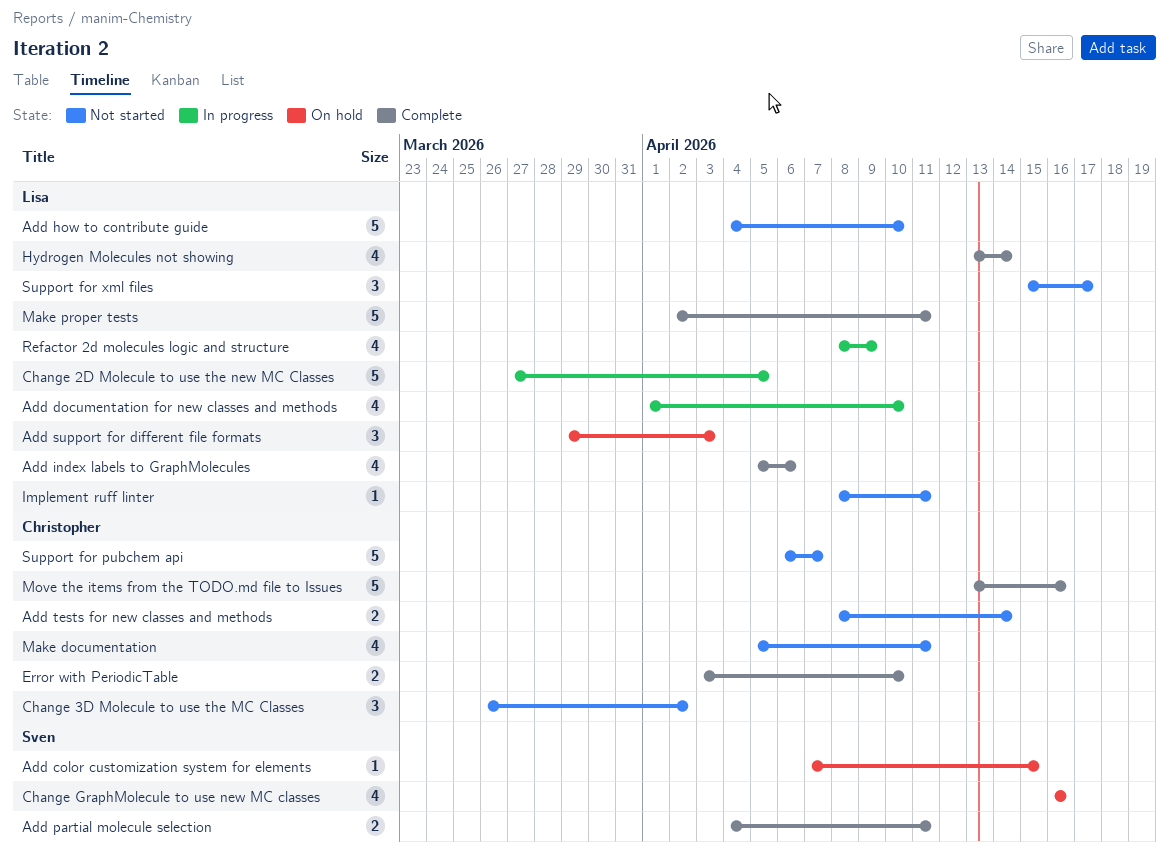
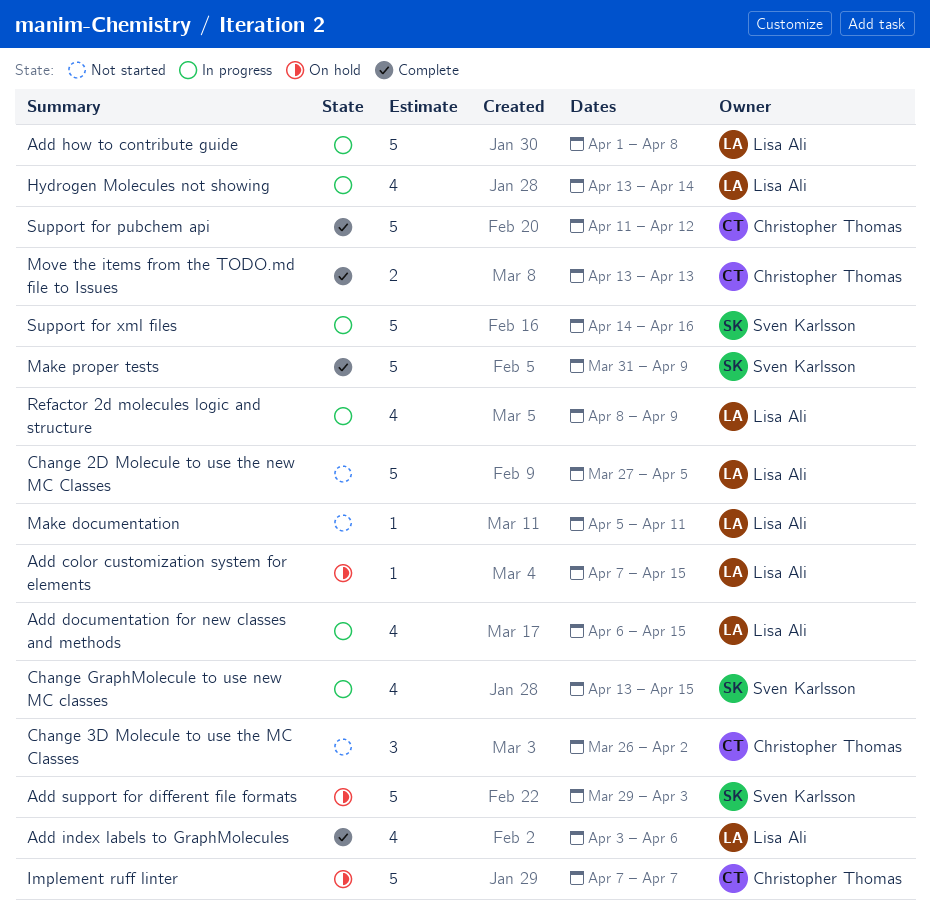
Add color customization system for elements, owner: Sven Karlsson -> Lisa Ali
Add documentation for new classes and methods, start: Apr 1 -> Apr 6
Add documentation for new classes and methods, due: Apr 10 -> Apr 15
Add how to contribute guide, status: Not started -> In progress
Add how to contribute guide, start: Apr 4 -> Apr 1
Add how to contribute guide, due: Apr 10 -> Apr 8
Add index labels to GraphMolecules, start: Apr 5 -> Apr 3
Add partial molecule selection: present -> none
Add support for different file formats, owner: Lisa Ali -> Sven Karlsson
Add support for different file formats, estimate: 3 -> 5
Add tests for new classes and methods: present -> none
Change 2D Molecule to use the new MC Classes, status: In progress -> Not started
Change GraphMolecule to use new MC classes, status: On hold -> In progress
Change GraphMolecule to use new MC classes, start: Apr 16 -> Apr 13
Change GraphMolecule to use new MC classes, due: Apr 16 -> Apr 15
Error with PeriodicTable: present -> none
Hydrogen Molecules not showing, status: Complete -> In progress
Implement ruff linter, status: Not started -> On hold
Implement ruff linter, owner: Lisa Ali -> Christopher Thomas
Implement ruff linter, estimate: 1 -> 5
Implement ruff linter, start: Apr 8 -> Apr 7
Implement ruff linter, due: Apr 11 -> Apr 7
Make documentation, owner: Christopher Thomas -> Lisa Ali
Make documentation, estimate: 4 -> 1
Make proper tests, owner: Lisa Ali -> Sven Karlsson
Make proper tests, start: Apr 2 -> Mar 31
Make proper tests, due: Apr 11 -> Apr 9
Move the items from the TODO.md file to Issues, estimate: 5 -> 2
Move the items from the TODO.md file to Issues, due: Apr 16 -> Apr 13
Support for pubchem api, status: Not started -> Complete
Support for pubchem api, start: Apr 6 -> Apr 11
Support for pubchem api, due: Apr 7 -> Apr 12
Support for xml files, status: Not started -> In progress
Support for xml files, owner: Lisa Ali -> Sven Karlsson
Support for xml files, estimate: 3 -> 5
Support for xml files, start: Apr 15 -> Apr 14
Support for xml files, due: Apr 17 -> Apr 16

